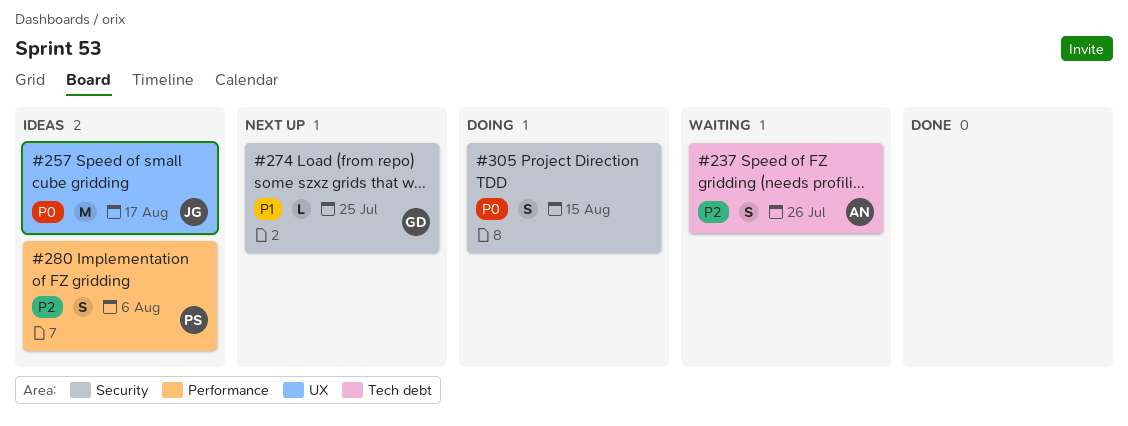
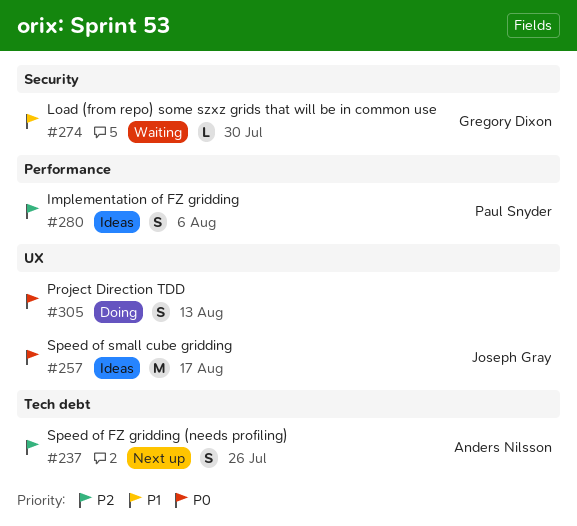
#237, status: Waiting -> Next up
#274, status: Next up -> Waiting
#274, due: Jul 25 -> Jul 30
#305, label: Security -> UX
#305, due: Aug 15 -> Aug 13

